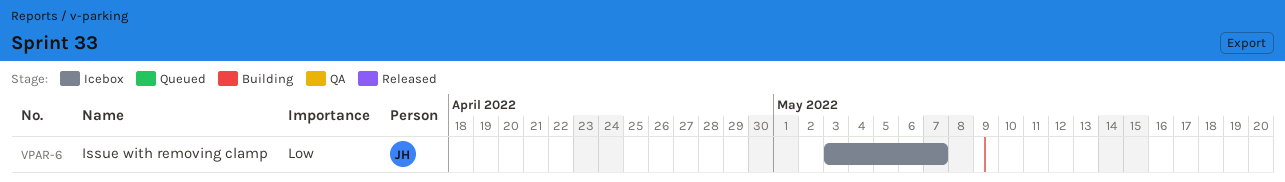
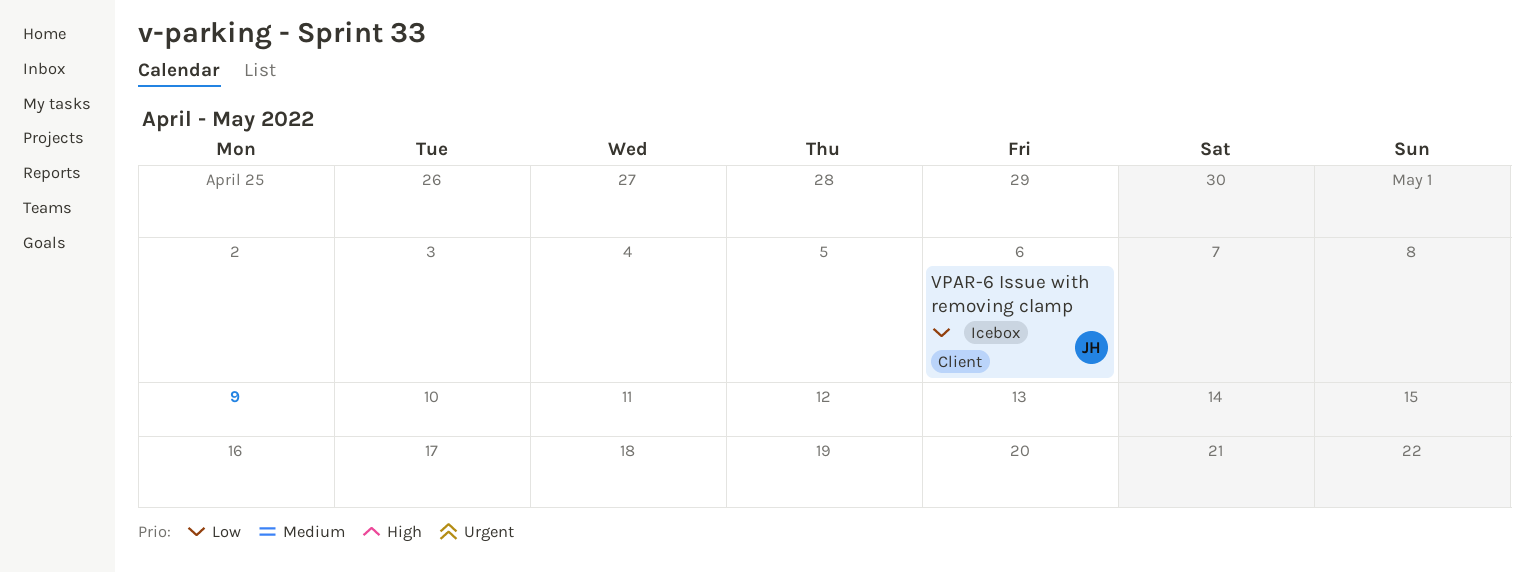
VPAR-6, due: May 7 -> May 6

